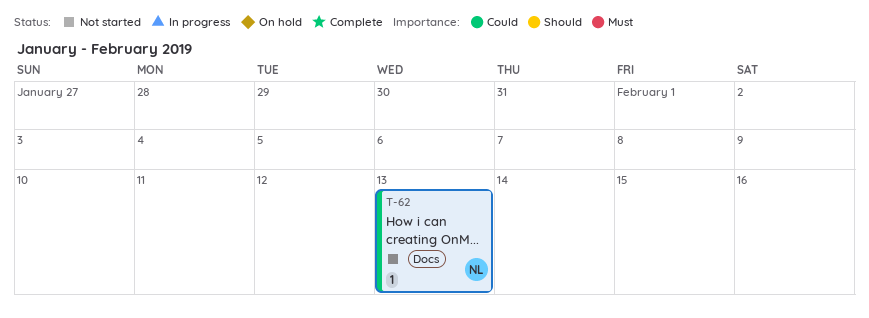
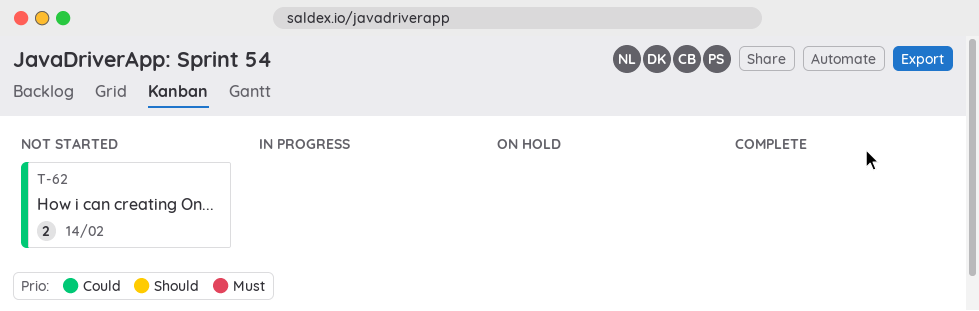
T-62, estimate: 1 -> 2
T-62, due: Feb 13 -> Feb 14

